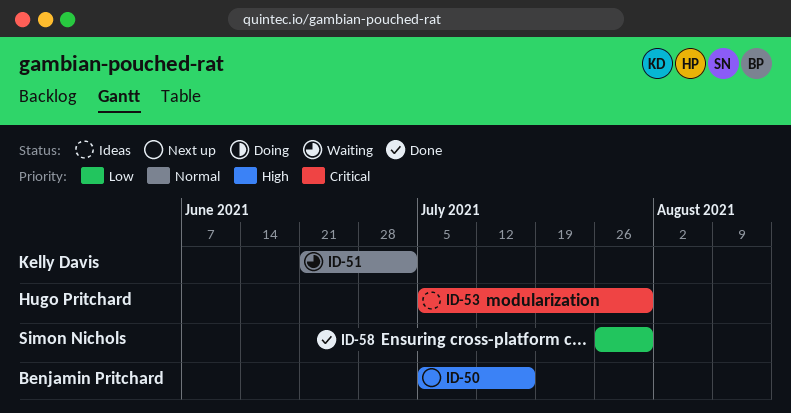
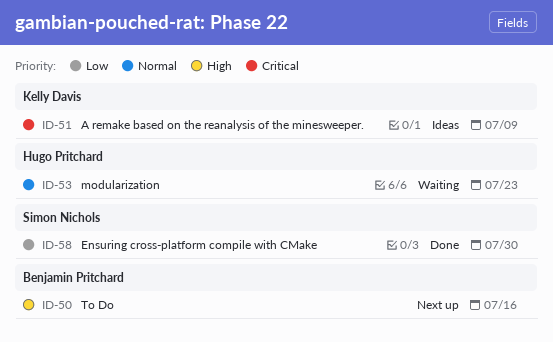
ID-51, status: Waiting -> Ideas
ID-51, priority: Normal -> Critical
ID-51, due: Jul 2 -> Jul 9
ID-53, status: Ideas -> Waiting
ID-53, priority: Critical -> Normal
ID-53, due: Jul 30 -> Jul 23

